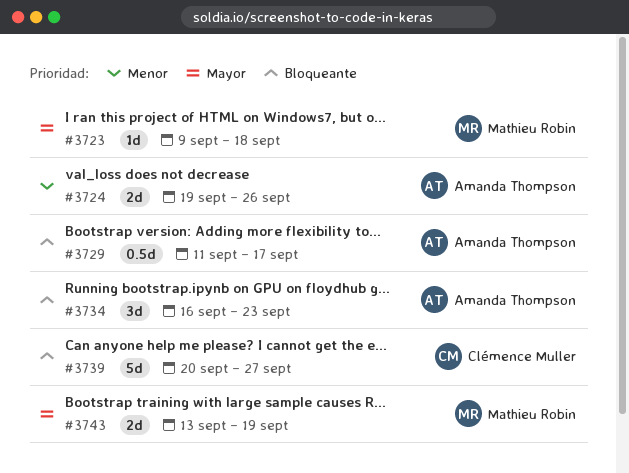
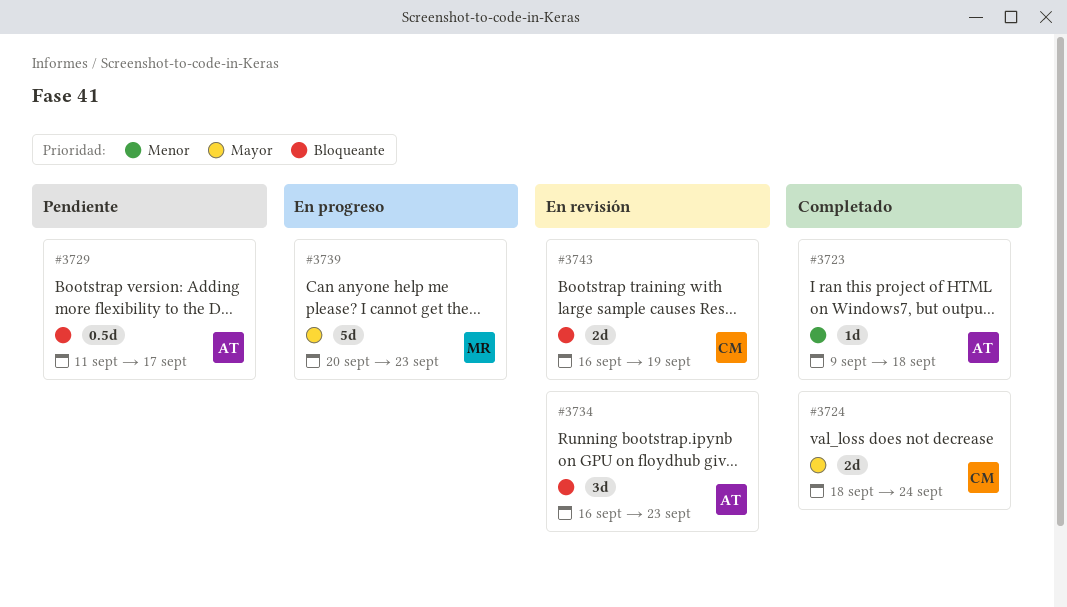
#3723, owner: Mathieu Robin -> Amanda Thompson
#3723, priority: Mayor -> Menor
#3724, owner: Amanda Thompson -> Clémence Muller
#3724, priority: Menor -> Mayor
#3724, start: Sep 19 -> Sep 18
#3724, due: Sep 26 -> Sep 24
#3739, owner: Clémence Muller -> Mathieu Robin
#3739, priority: Bloqueante -> Mayor
#3739, due: Sep 27 -> Sep 23
#3743, owner: Mathieu Robin -> Clémence Muller
#3743, priority: Mayor -> Bloqueante
#3743, start: Sep 13 -> Sep 16

